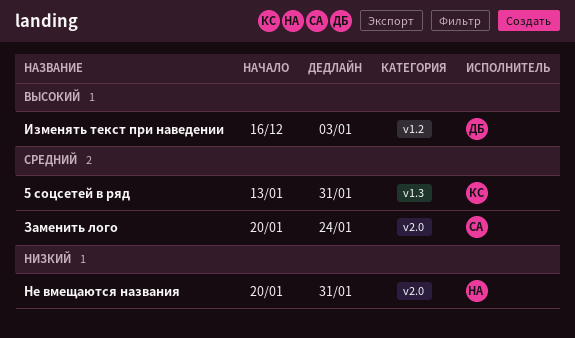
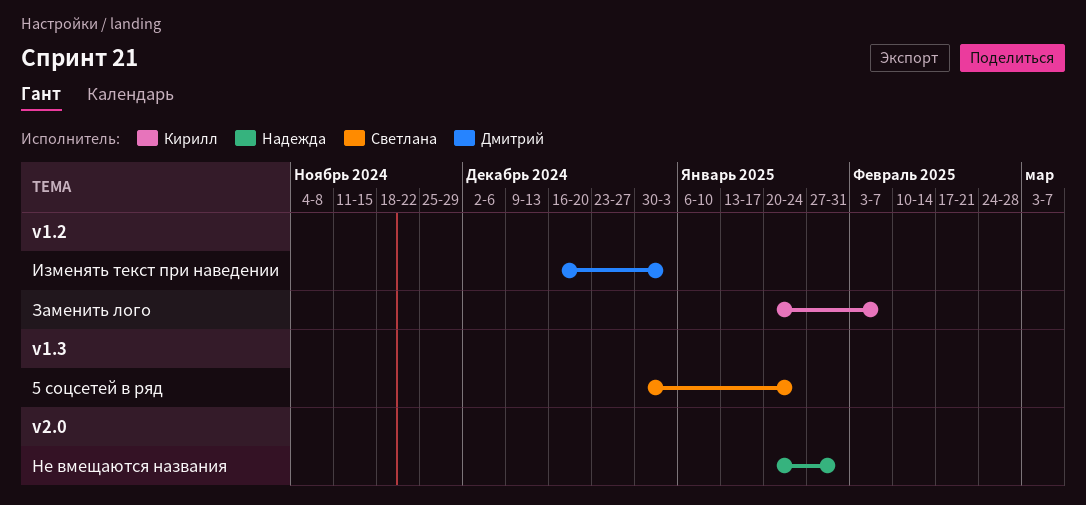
5 соцсетей в ряд, owner: Кирилл -> Светлана
5 соцсетей в ряд, start: Jan 13 -> Dec 30
5 соцсетей в ряд, due: Jan 31 -> Jan 24
Заменить лого, owner: Светлана -> Кирилл
Заменить лого, label: v2.0 -> v1.2
Заменить лого, due: Jan 24 -> Feb 7

